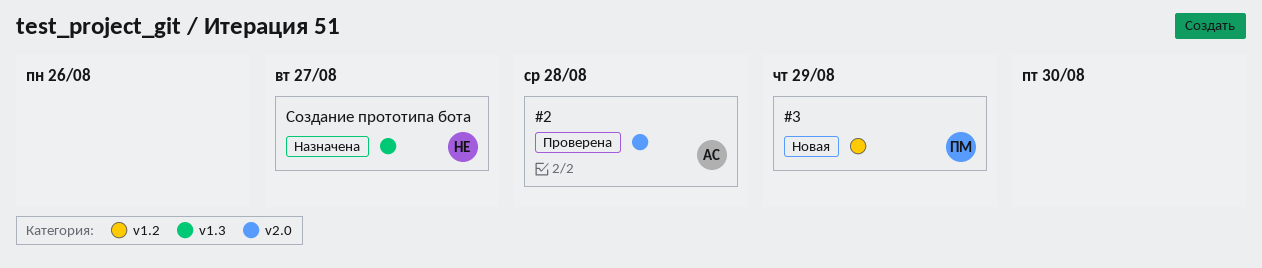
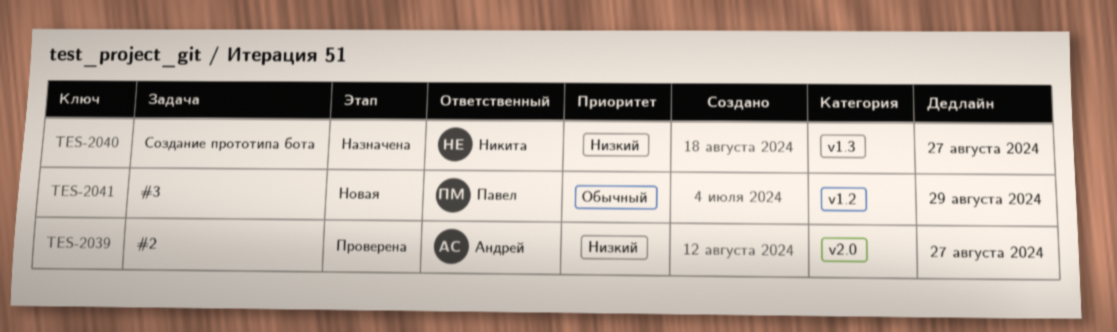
#2, due: Aug 28 -> Aug 27

